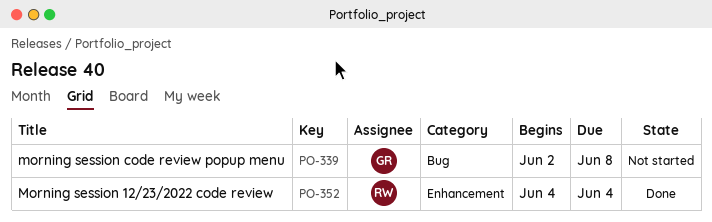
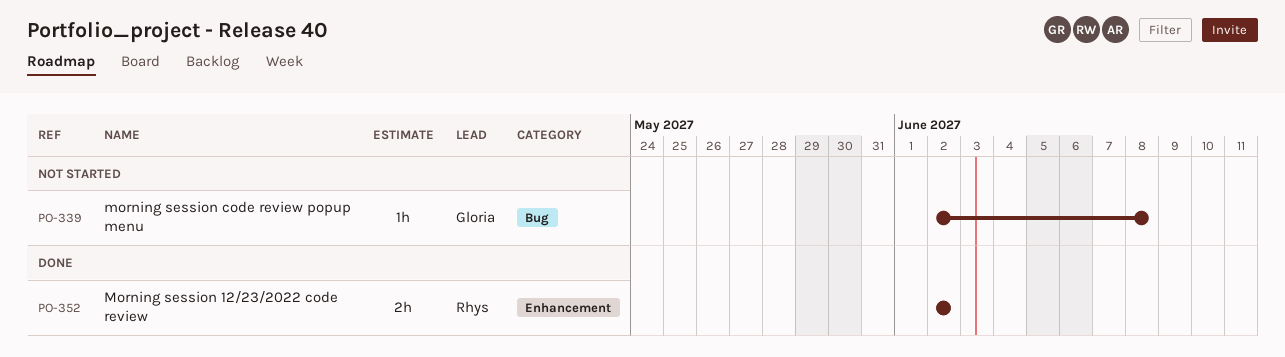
PO-352, start: Jun 4 -> Jun 2
PO-352, due: Jun 4 -> Jun 2

